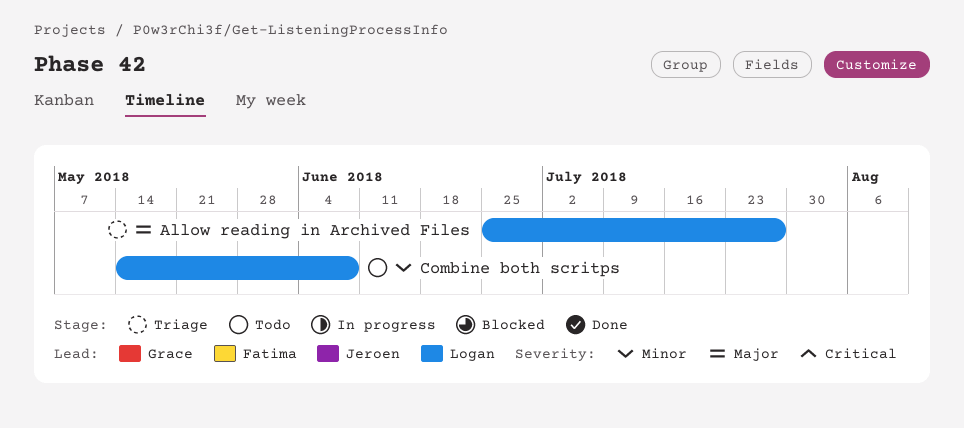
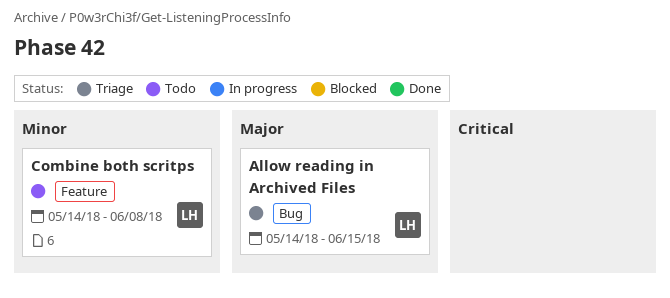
Allow reading in Archived Files, start: Jun 25 -> May 14
Allow reading in Archived Files, due: Jul 27 -> Jun 15

